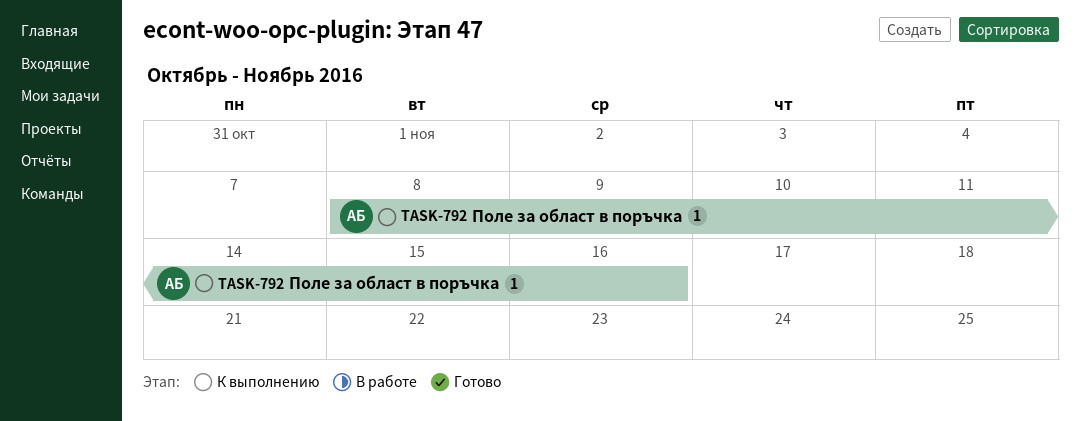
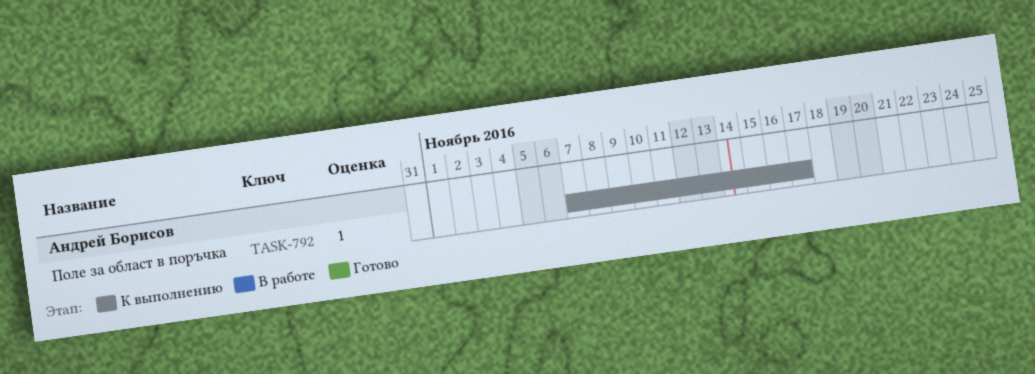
TASK-792, start: Nov 8 -> Nov 7
TASK-792, due: Nov 16 -> Nov 17

